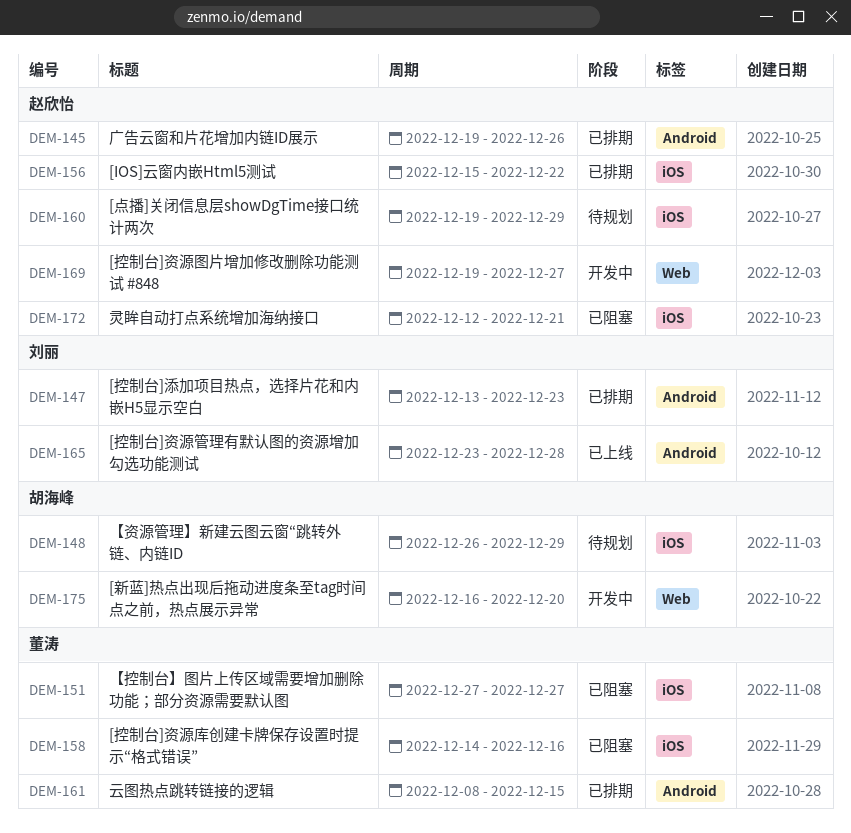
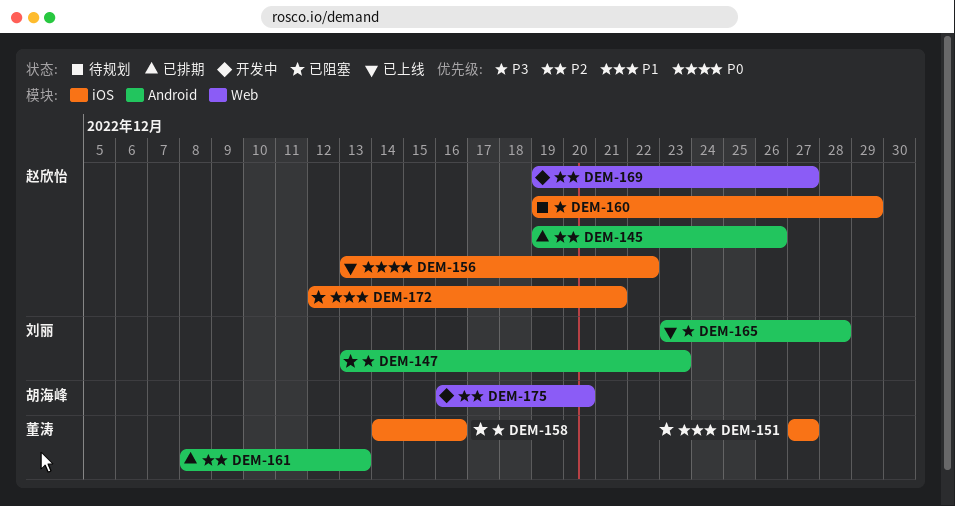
DEM-147, status: 已排期 -> 已阻塞
DEM-148: present -> none
DEM-156, status: 已排期 -> 已上线
DEM-156, start: Dec 15 -> Dec 13
DEM-161, due: Dec 15 -> Dec 13

